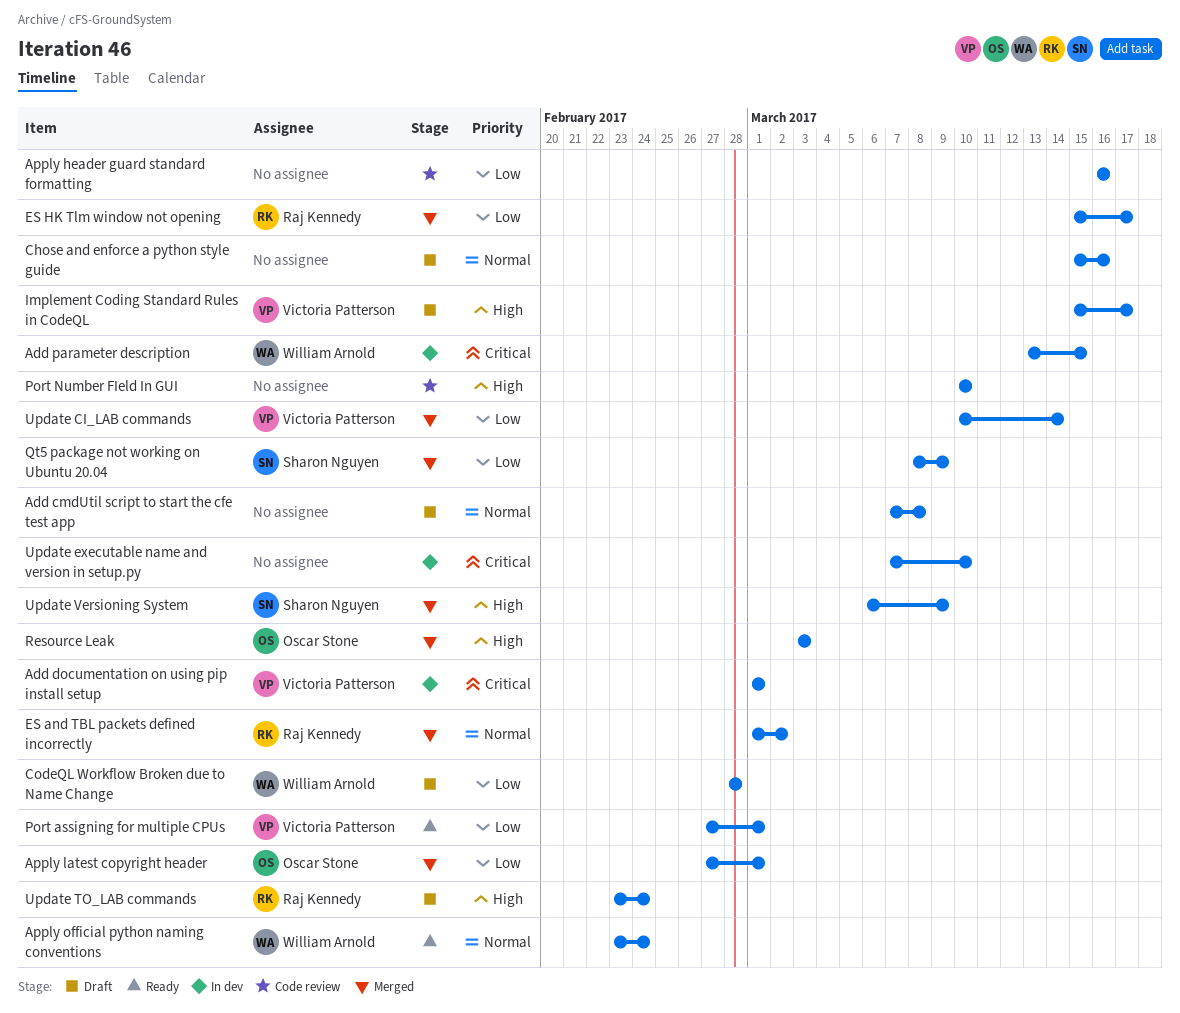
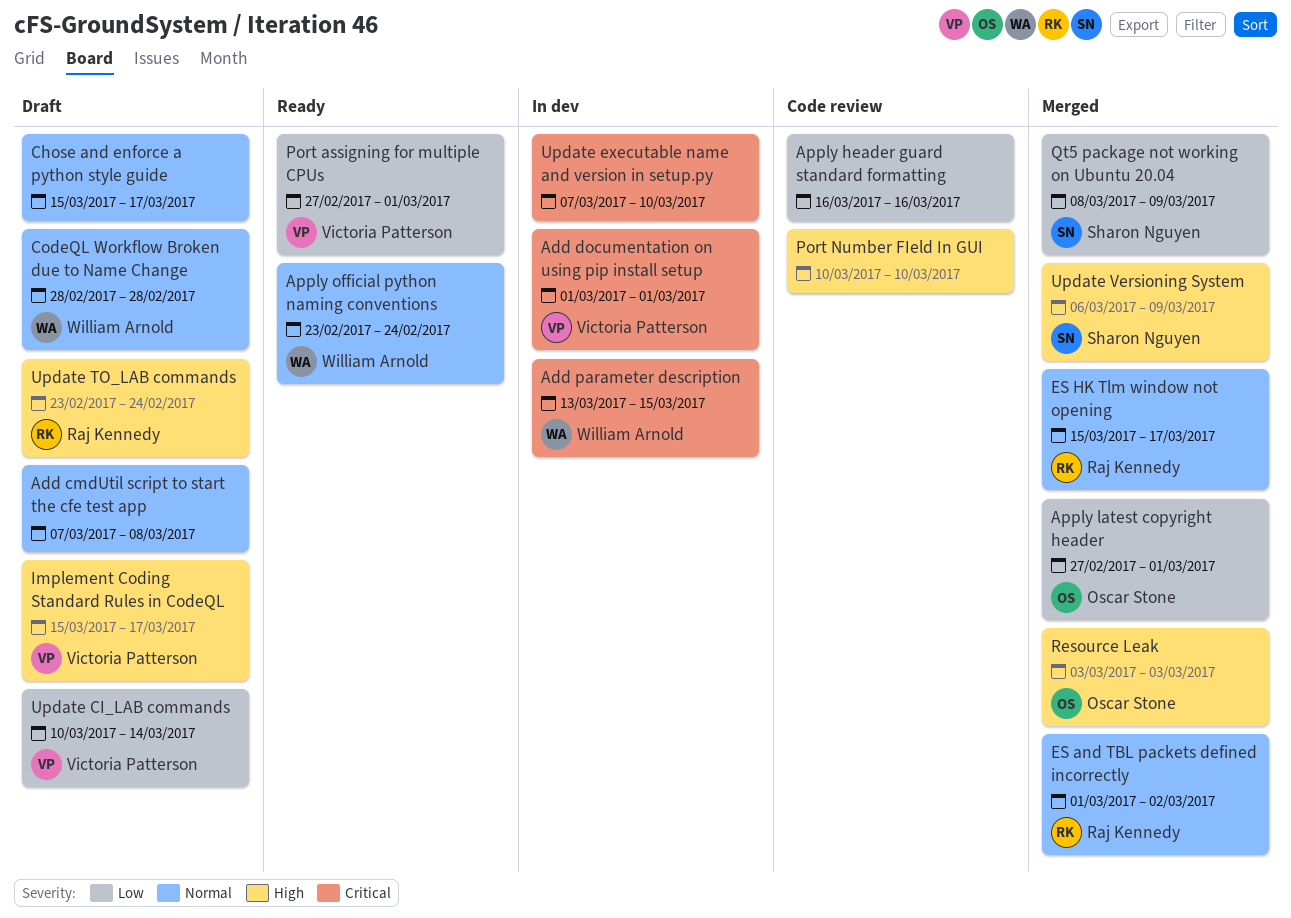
Chose and enforce a python style guide, due: Mar 16 -> Mar 17
CodeQL Workflow Broken due to Name Change, priority: Low -> Normal
ES HK Tlm window not opening, priority: Low -> Normal
Update CI_LAB commands, status: Merged -> Draft

